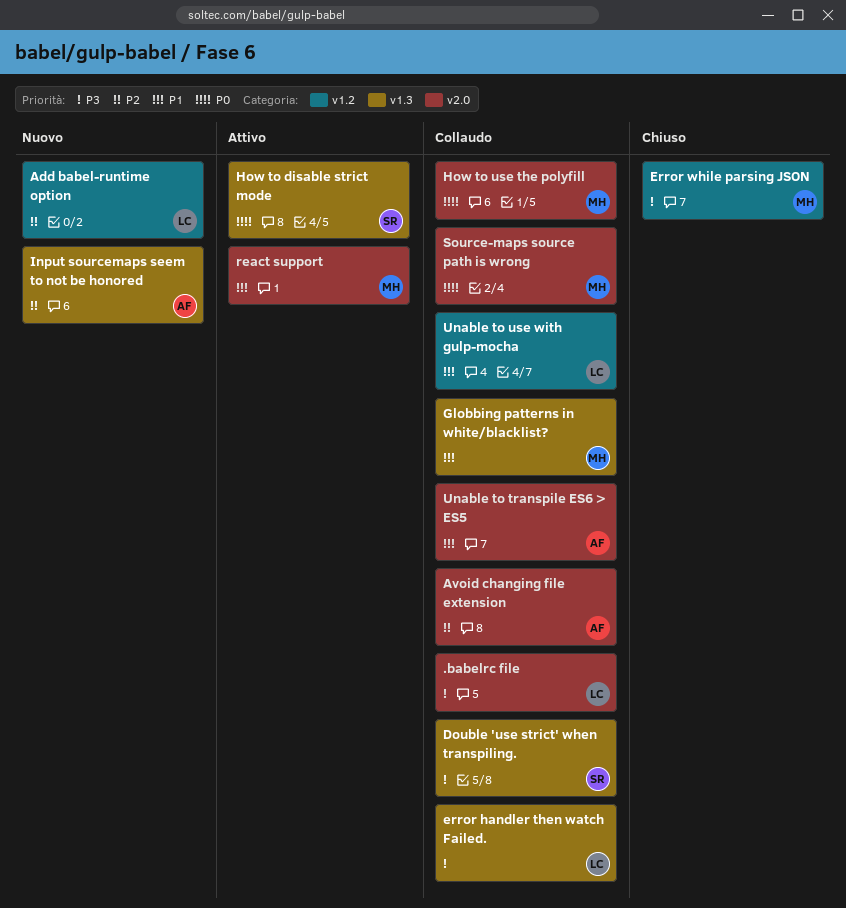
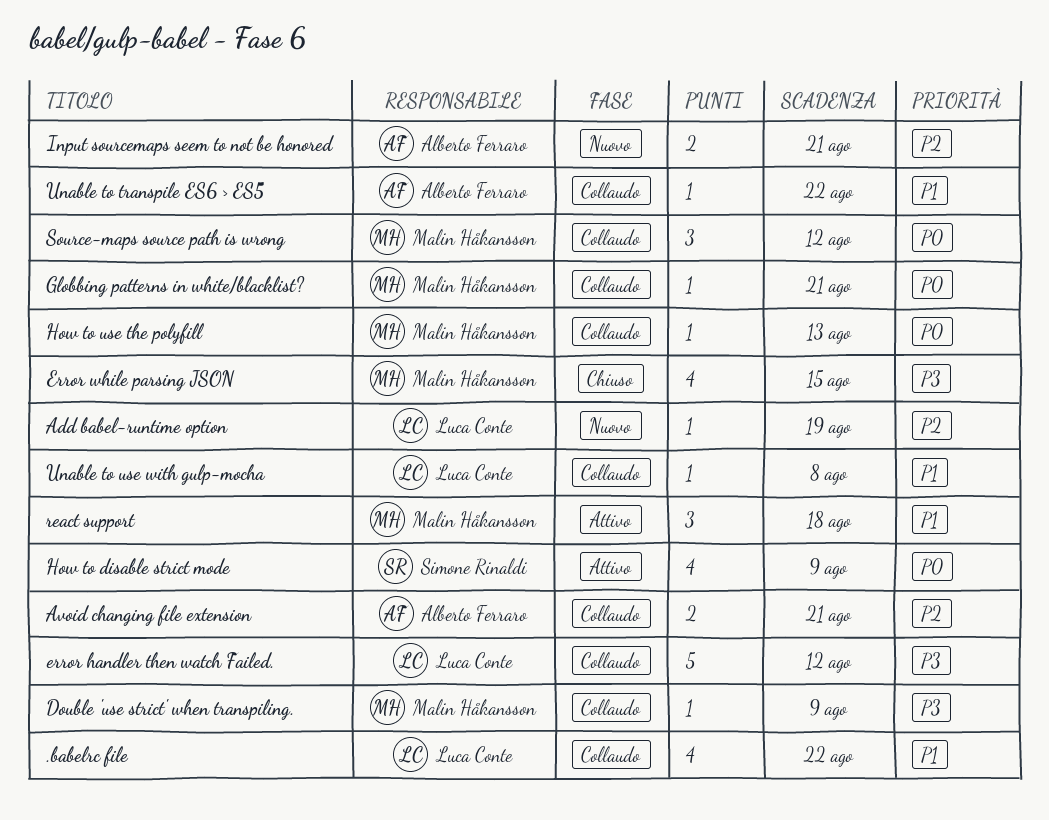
.babelrc file, priority: P3 -> P1
Double 'use strict' when transpiling., owner: Simone Rinaldi -> Malin Håkansson
Globbing patterns in white/blacklist?, priority: P1 -> P0

